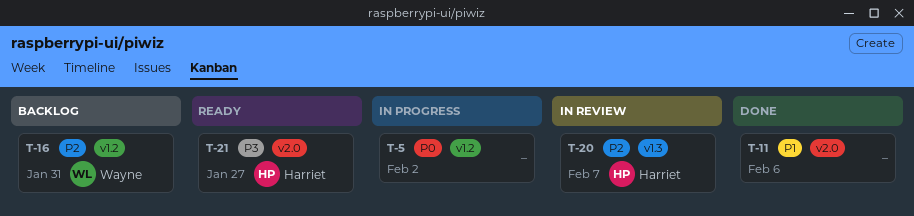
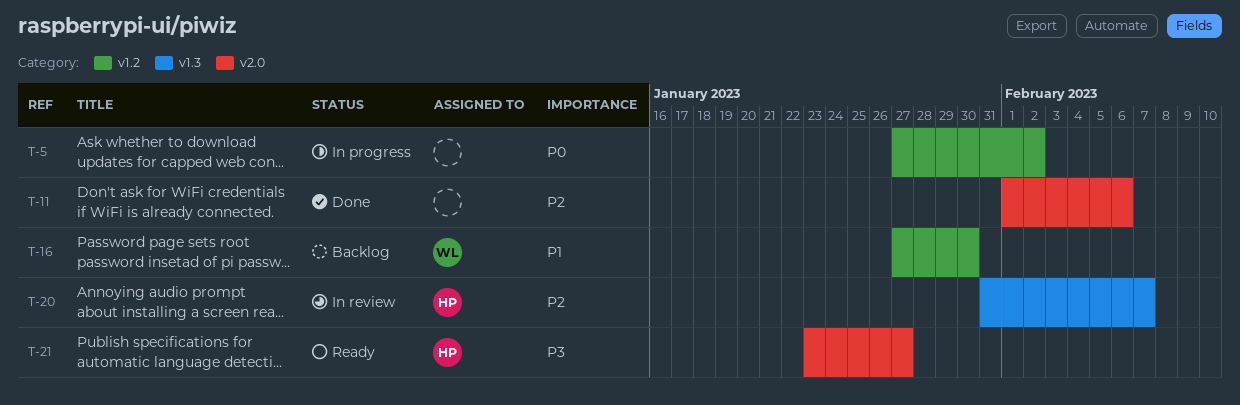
T-11, priority: P1 -> P2
T-16, priority: P2 -> P1
T-16, due: Jan 31 -> Jan 30

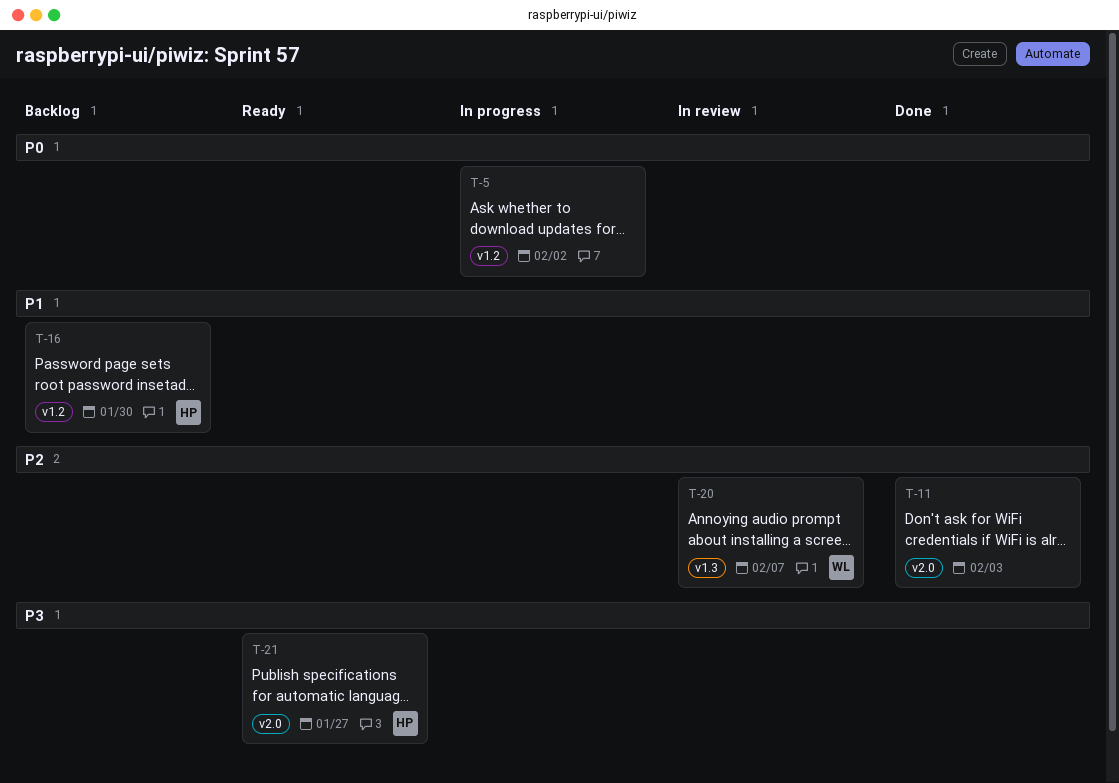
T-11, due: Feb 6 -> Feb 3
T-16, owner: WL -> HP
T-20, owner: HP -> WL

